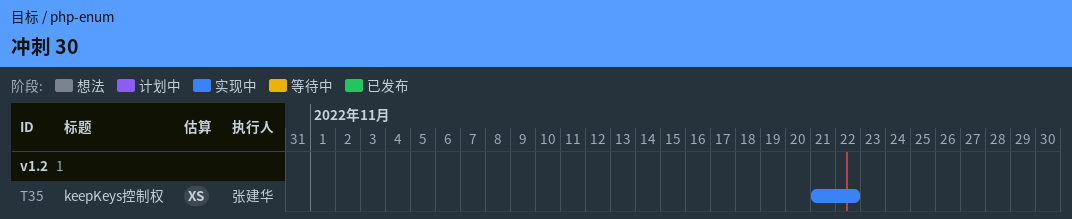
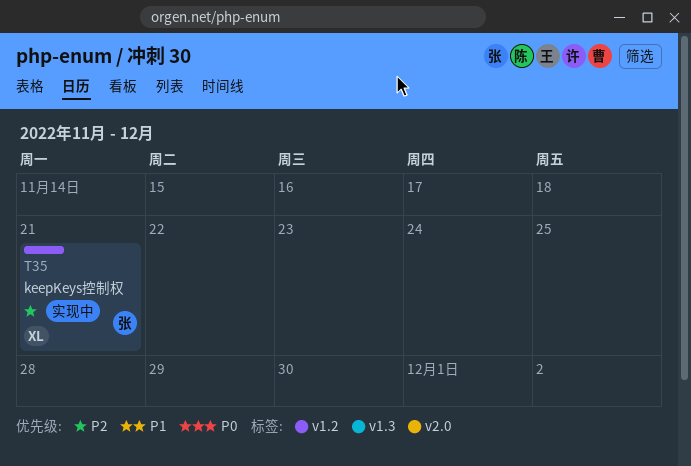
T35, estimate: XS -> XL
T35, due: Nov 22 -> Nov 21

